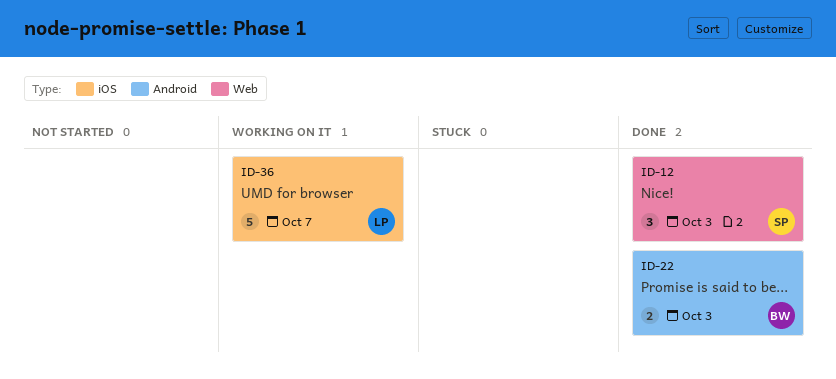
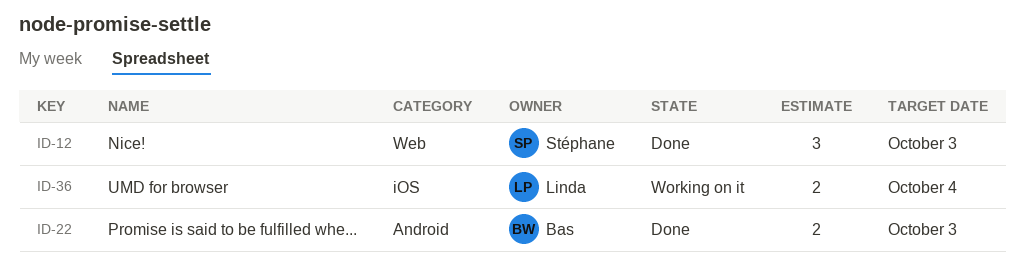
ID-36, estimate: 5 -> 2
ID-36, due: Oct 7 -> Oct 4

